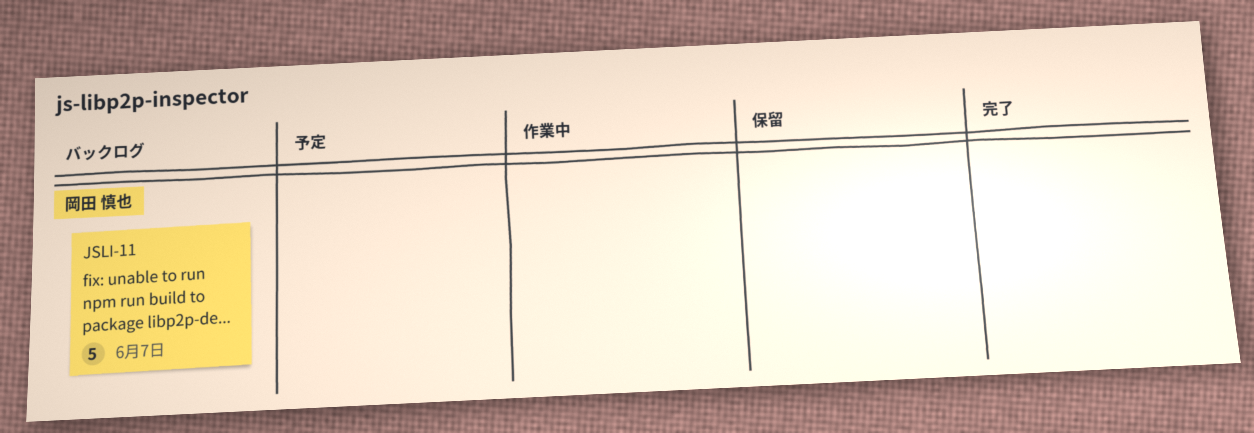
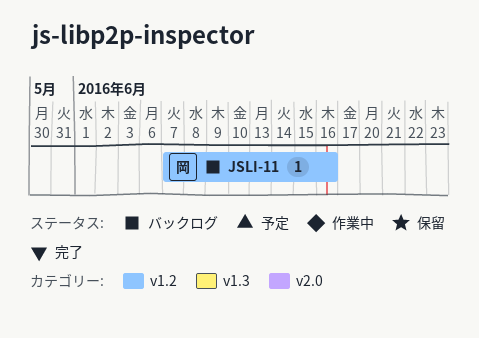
JSLI-11, estimate: 5 -> 1
JSLI-11, due: Jun 7 -> Jun 16

